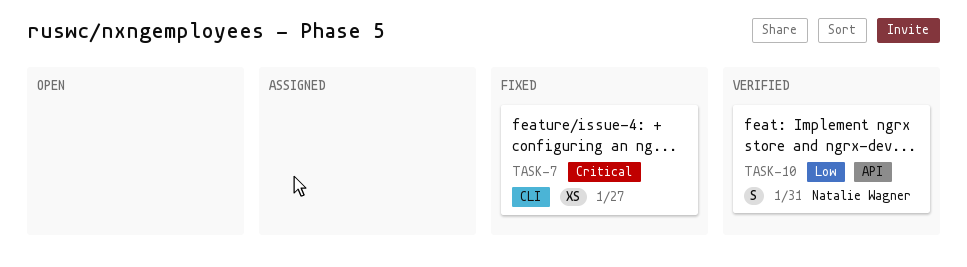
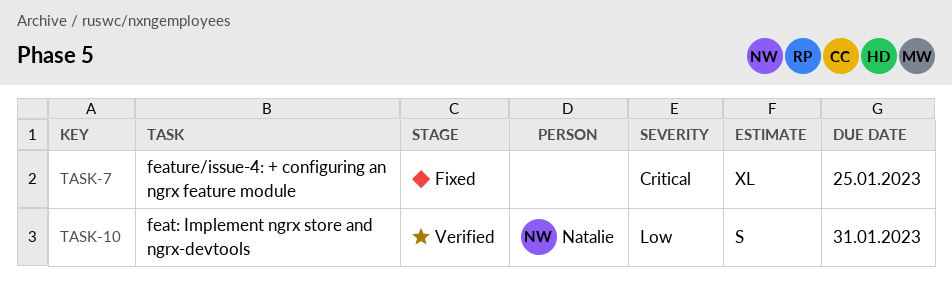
TASK-7, estimate: XS -> XL
TASK-7, due: Jan 27 -> Jan 25

